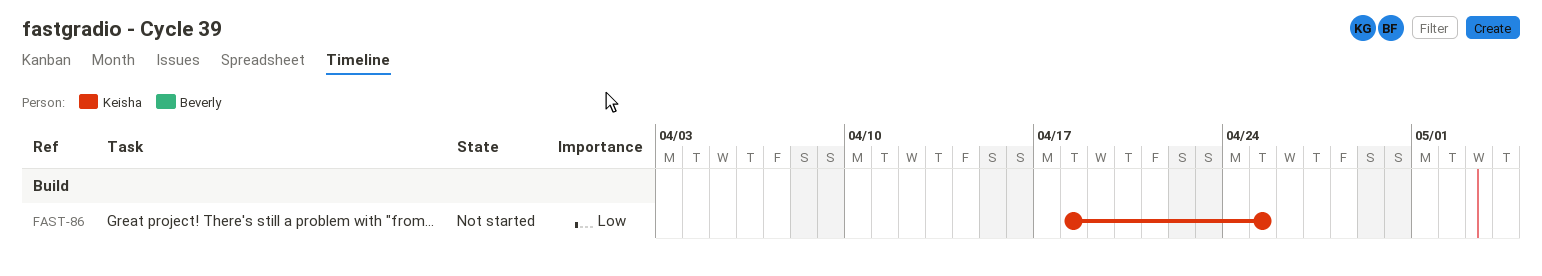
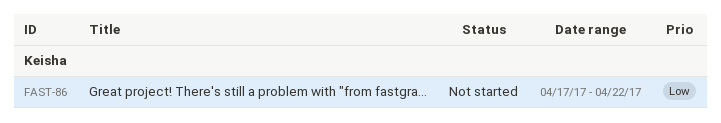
FAST-86, start: Apr 18 -> Apr 17
FAST-86, due: Apr 25 -> Apr 22

